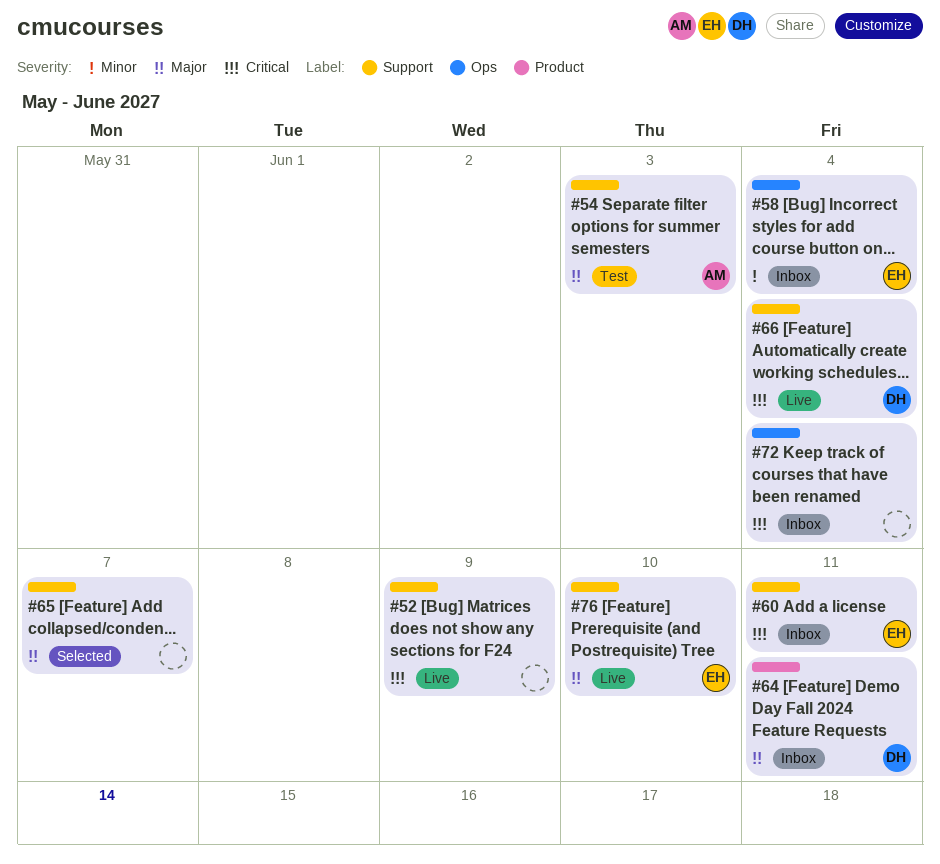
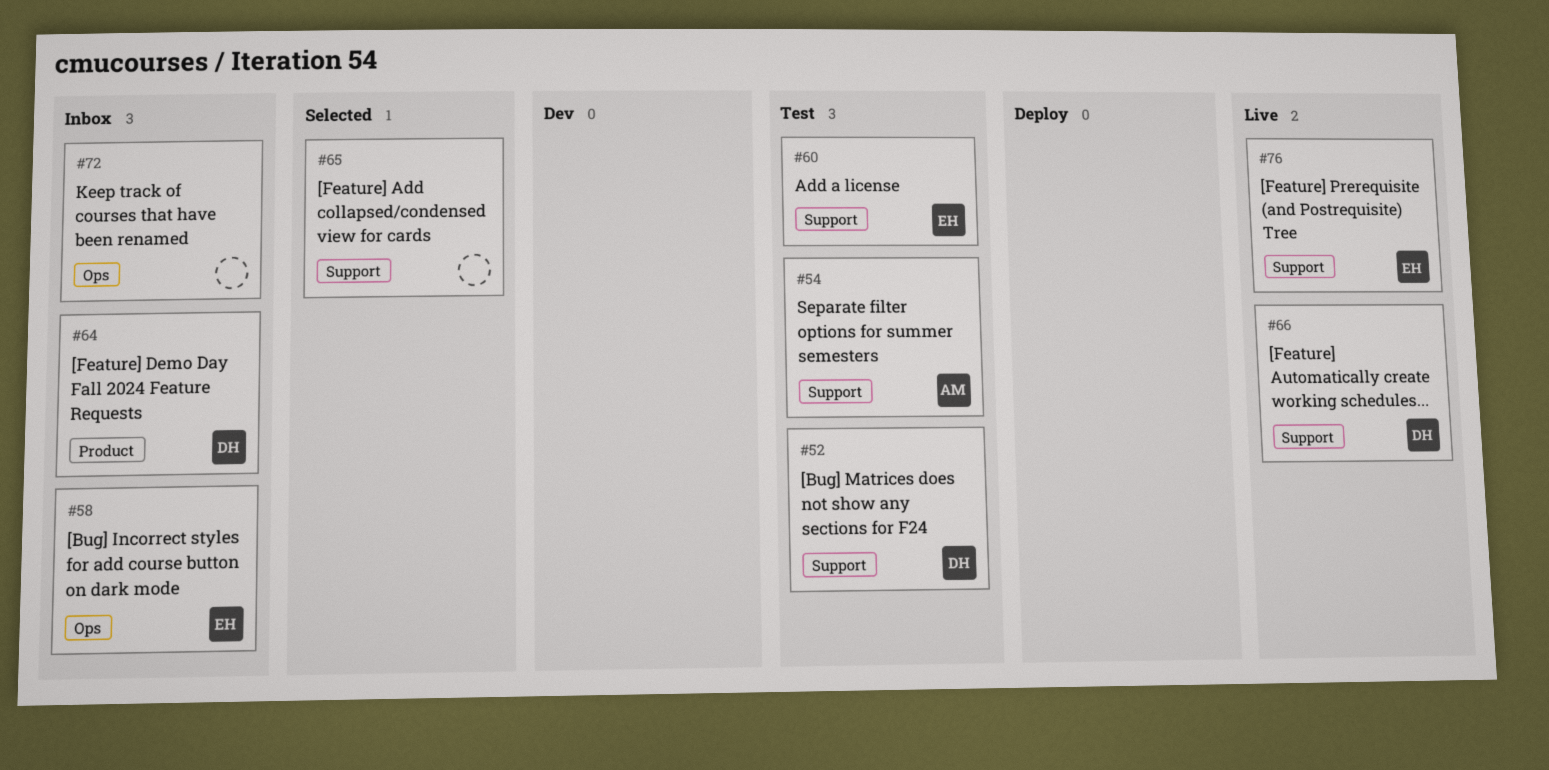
#52, status: Live -> Test
#52, owner: none -> DH
#60, status: Inbox -> Test

